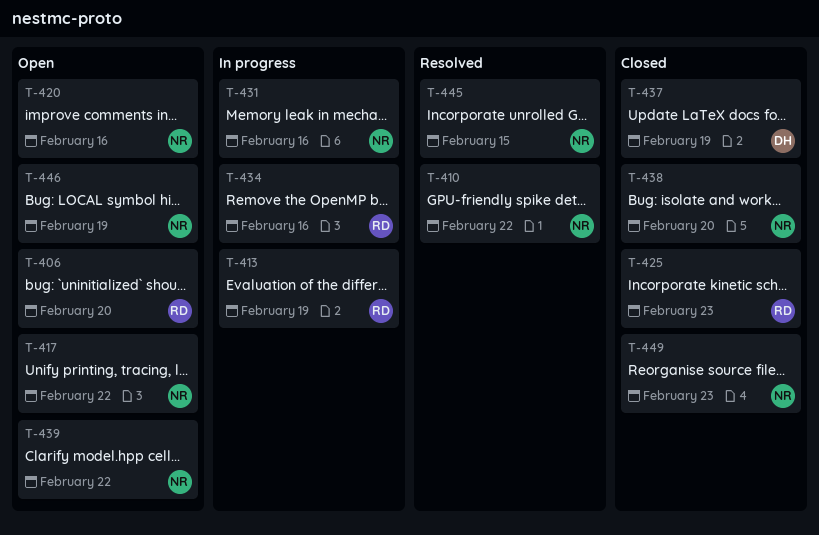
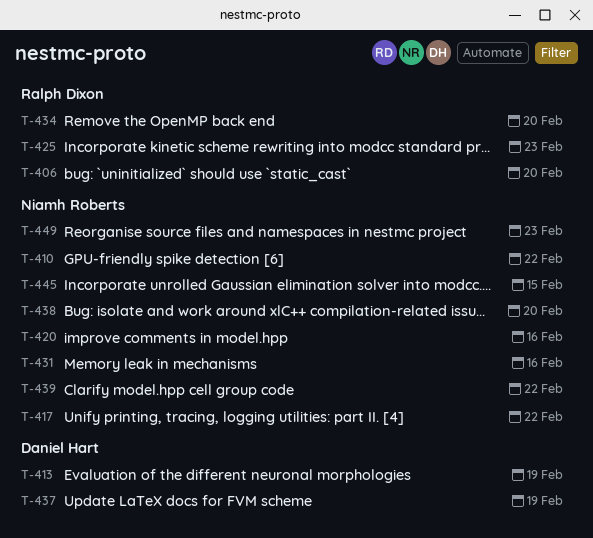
T-413, owner: Ralph Dixon -> Daniel Hart
T-434, due: Feb 16 -> Feb 20
T-446: present -> none

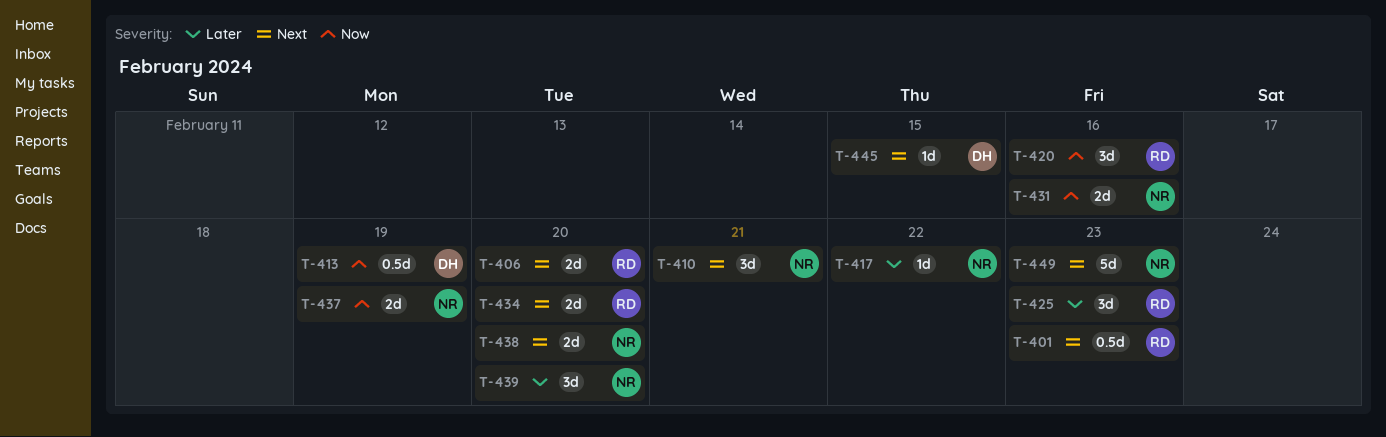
T-401: none -> present
T-410, due: Feb 22 -> Feb 21
T-420, owner: Niamh Roberts -> Ralph Dixon
T-437, owner: Daniel Hart -> Niamh Roberts
T-439, due: Feb 22 -> Feb 20
T-445, owner: Niamh Roberts -> Daniel Hart

